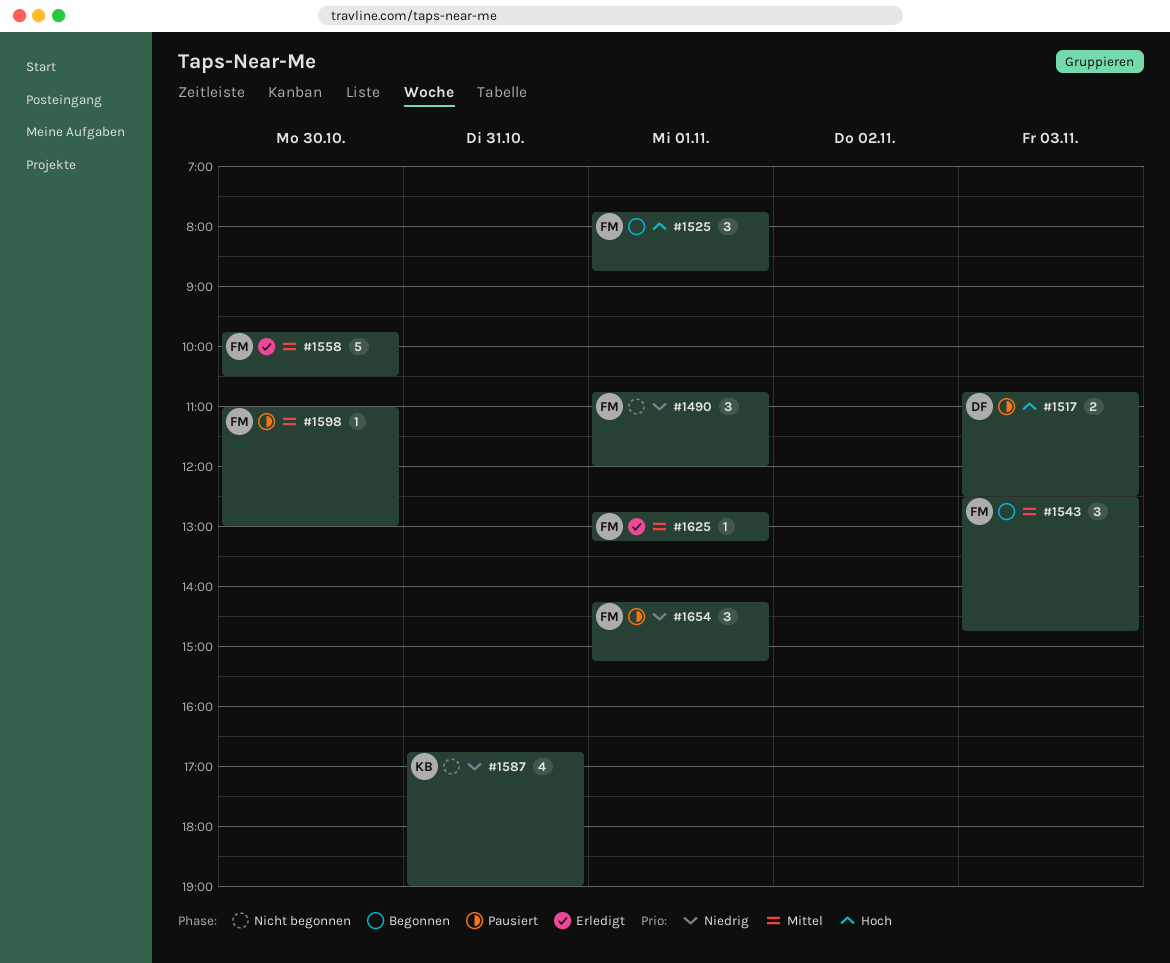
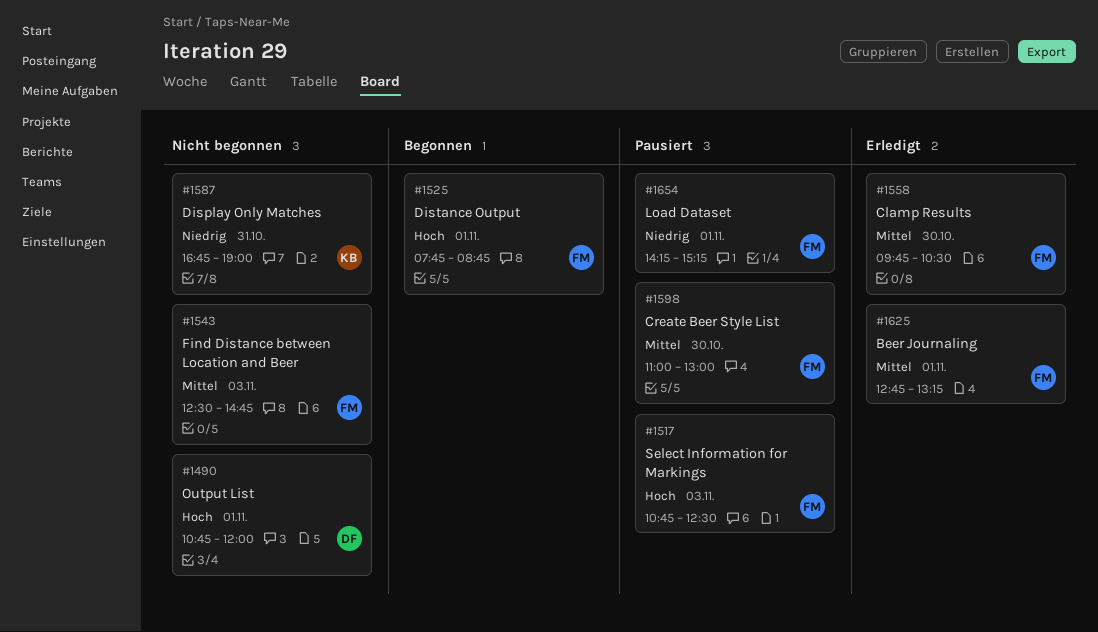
#1490, owner: FM -> DF
#1490, priority: Niedrig -> Hoch
#1517, owner: DF -> FM
#1543, status: Begonnen -> Nicht begonnen

